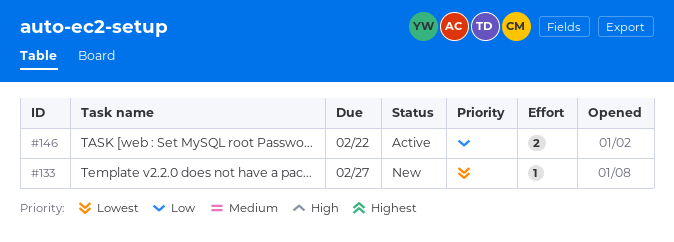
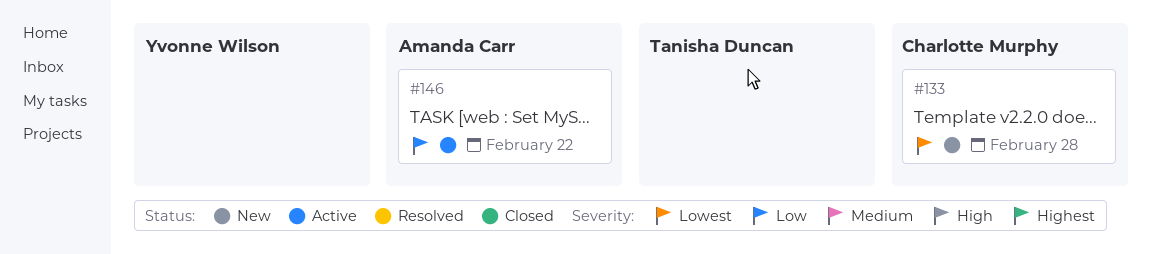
#133, due: Feb 27 -> Feb 28

